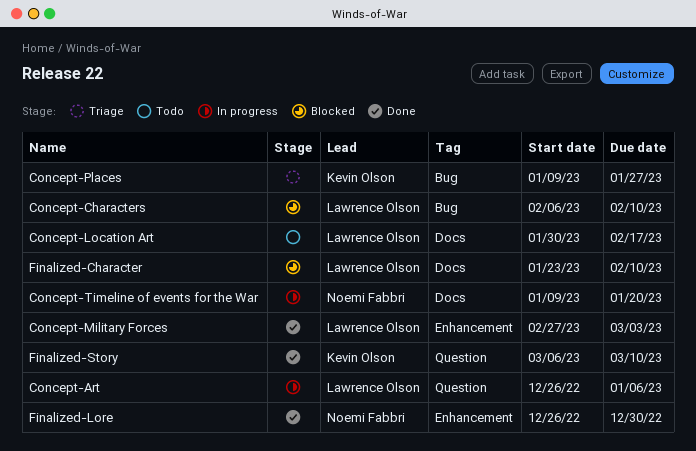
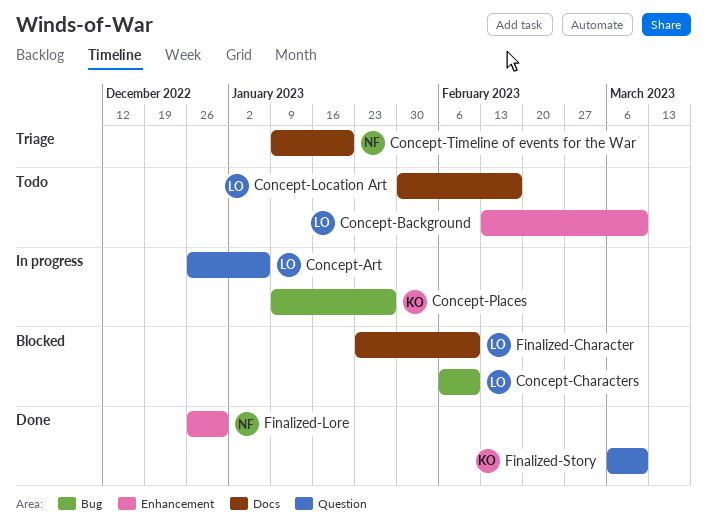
Concept-Background: none -> present
Concept-Military Forces: present -> none
Concept-Places, status: Triage -> In progress
Concept-Timeline of events for the War, status: In progress -> Triage

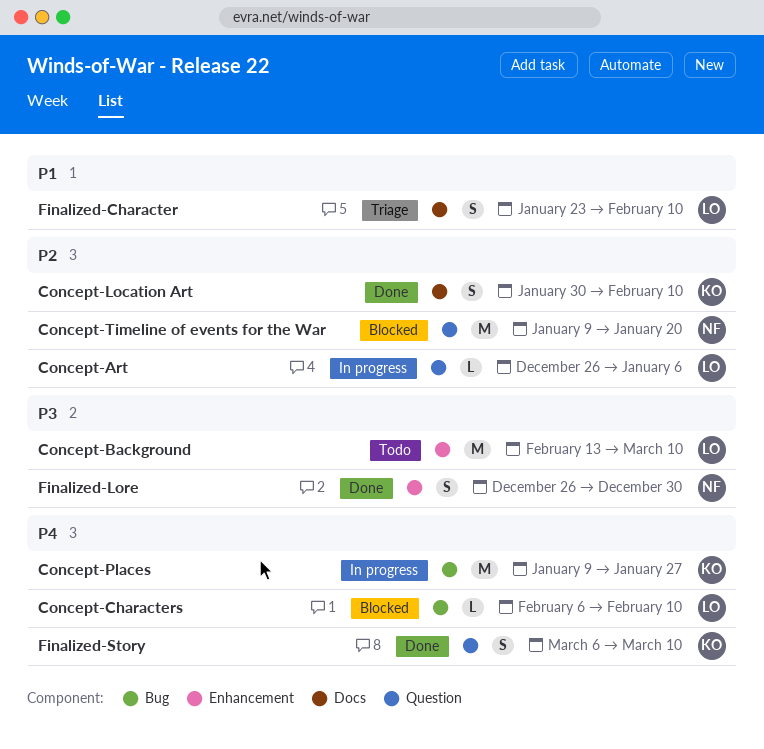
Concept-Location Art, status: Todo -> Done
Concept-Location Art, owner: LO -> KO
Concept-Location Art, due: Feb 17 -> Feb 10
Concept-Timeline of events for the War, status: Triage -> Blocked
Concept-Timeline of events for the War, label: Docs -> Question
Finalized-Character, status: Blocked -> Triage

